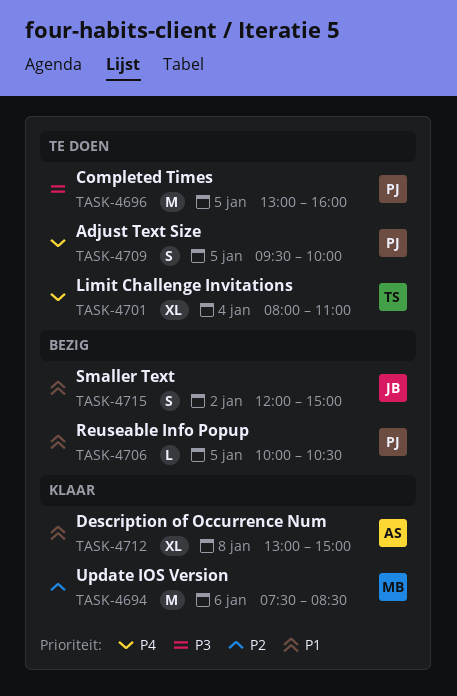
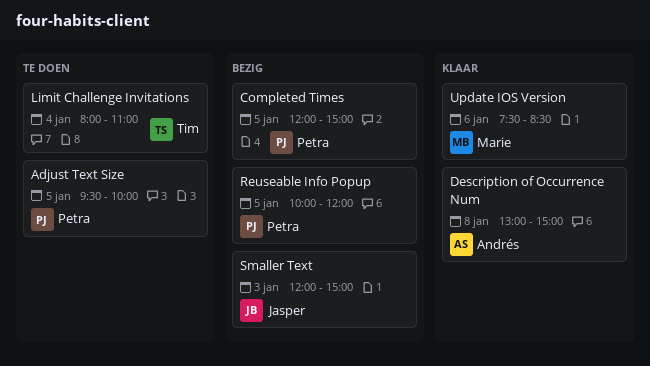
Completed Times, status: Te doen -> Bezig
Completed Times, begins: 13:00 -> 12:00
Completed Times, ends: 16:00 -> 15:00
Reuseable Info Popup, ends: 10:30 -> 12:00
Smaller Text, day: Jan 2 -> Jan 3

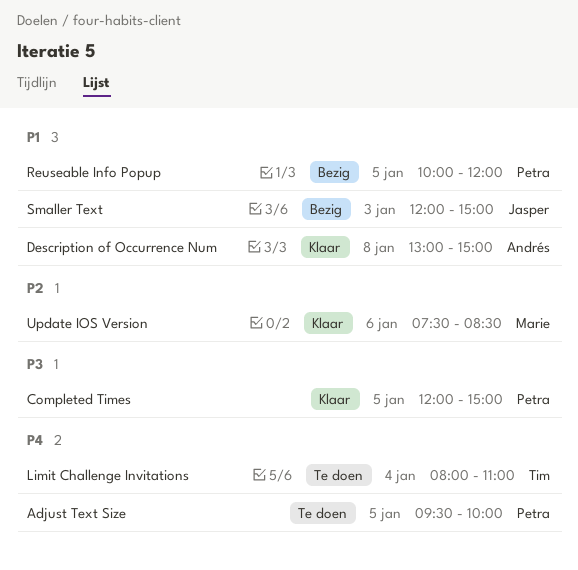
Completed Times, status: Bezig -> Klaar

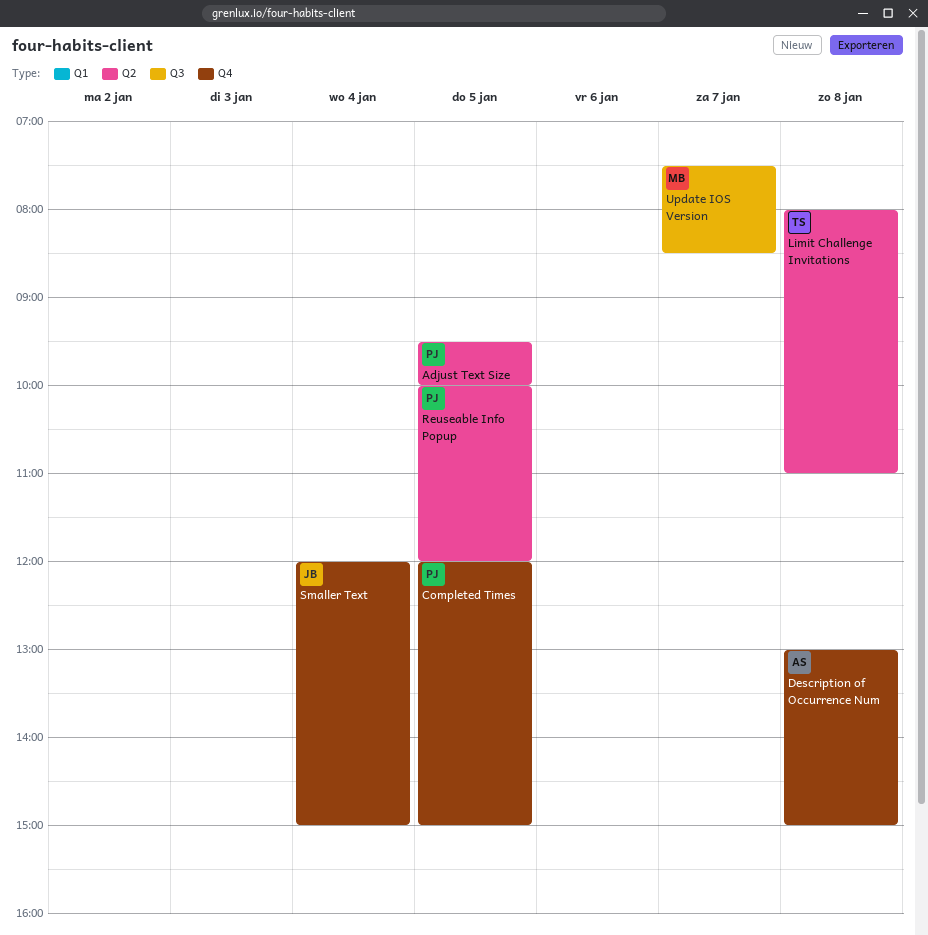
Limit Challenge Invitations, day: Jan 4 -> Jan 8
Smaller Text, day: Jan 3 -> Jan 4
Update IOS Version, day: Jan 6 -> Jan 7

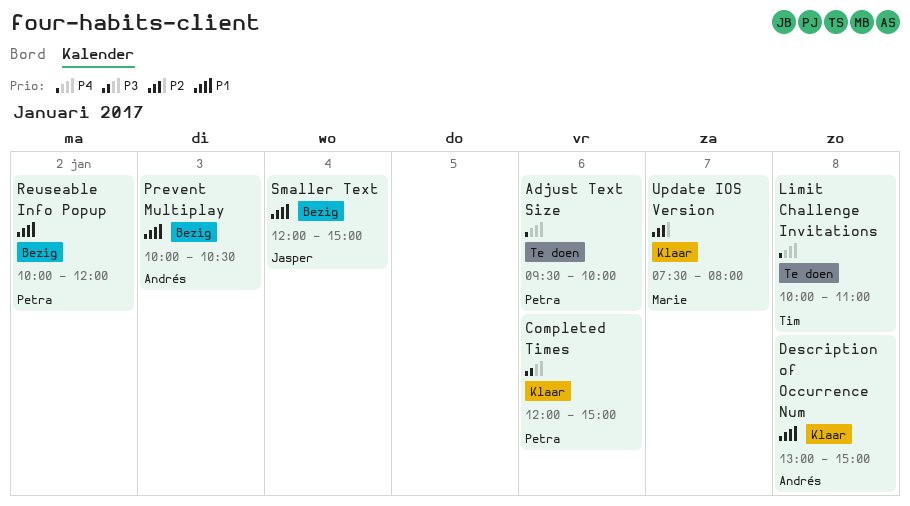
Adjust Text Size, day: Jan 5 -> Jan 6
Completed Times, day: Jan 5 -> Jan 6
Limit Challenge Invitations, begins: 08:00 -> 10:00
Prevent Multiplay: none -> present
Reuseable Info Popup, day: Jan 5 -> Jan 2
Update IOS Version, ends: 08:30 -> 08:00

